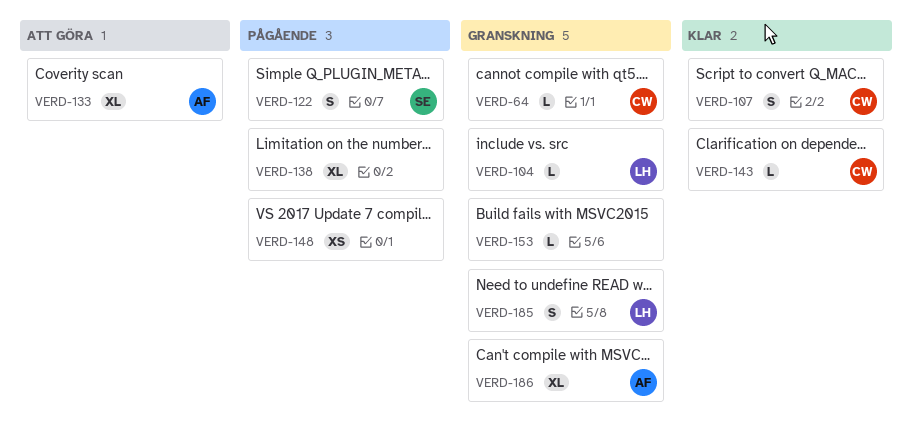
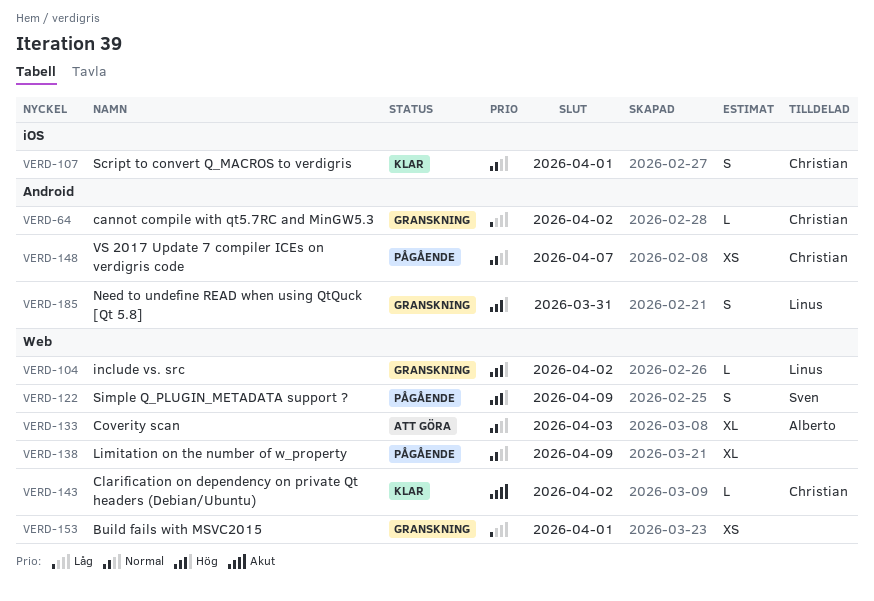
VERD-148, owner: none -> Christian
VERD-153, estimate: L -> XS
VERD-186: present -> none

